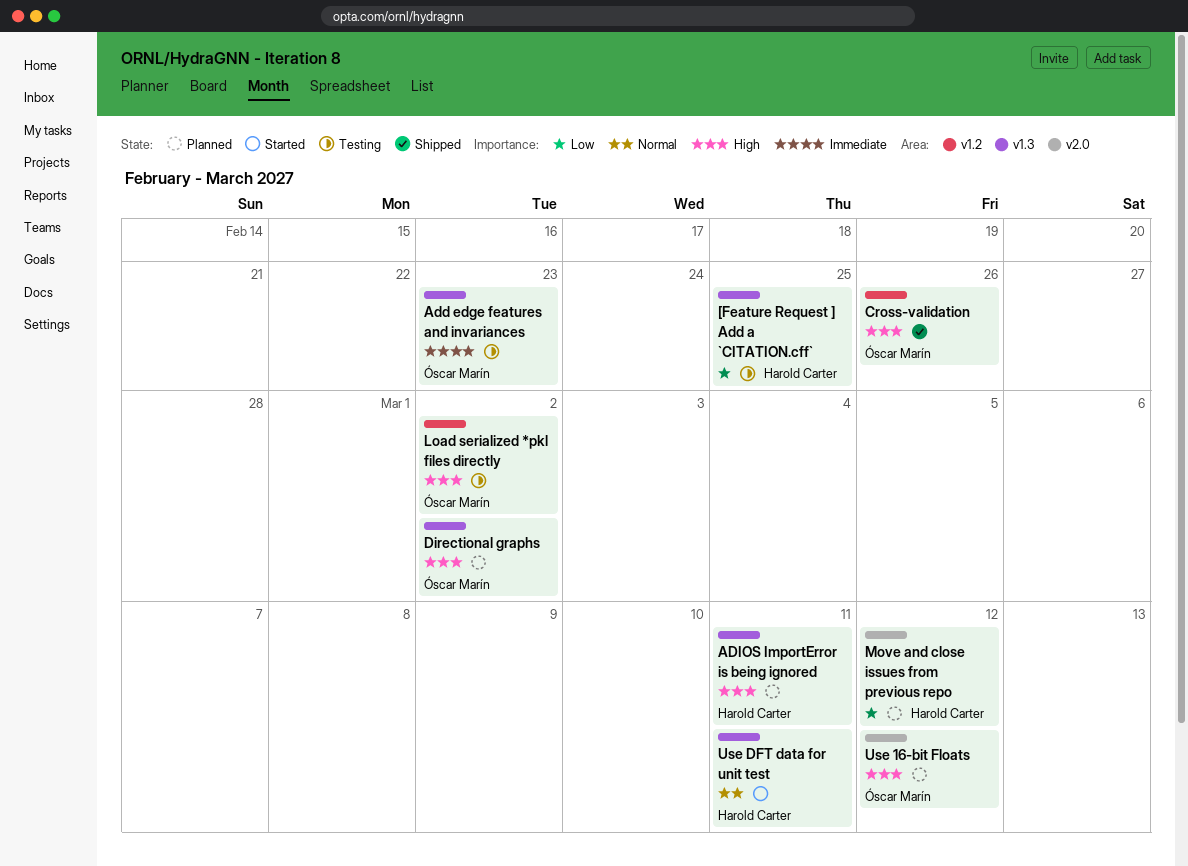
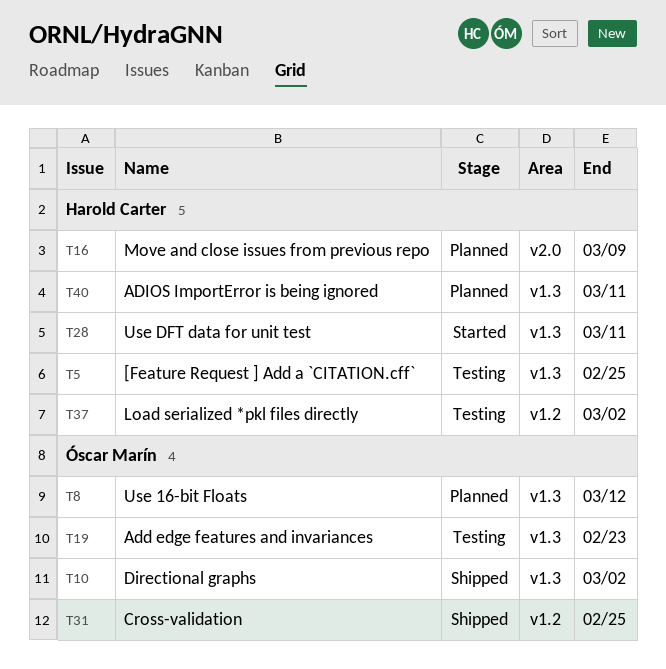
Cross-validation, due: Feb 26 -> Feb 25
Directional graphs, status: Planned -> Shipped
Load serialized *pkl files directly, owner: Óscar Marín -> Harold Carter
Move and close issues from previous repo, due: Mar 12 -> Mar 9
Use 16-bit Floats, label: v2.0 -> v1.3

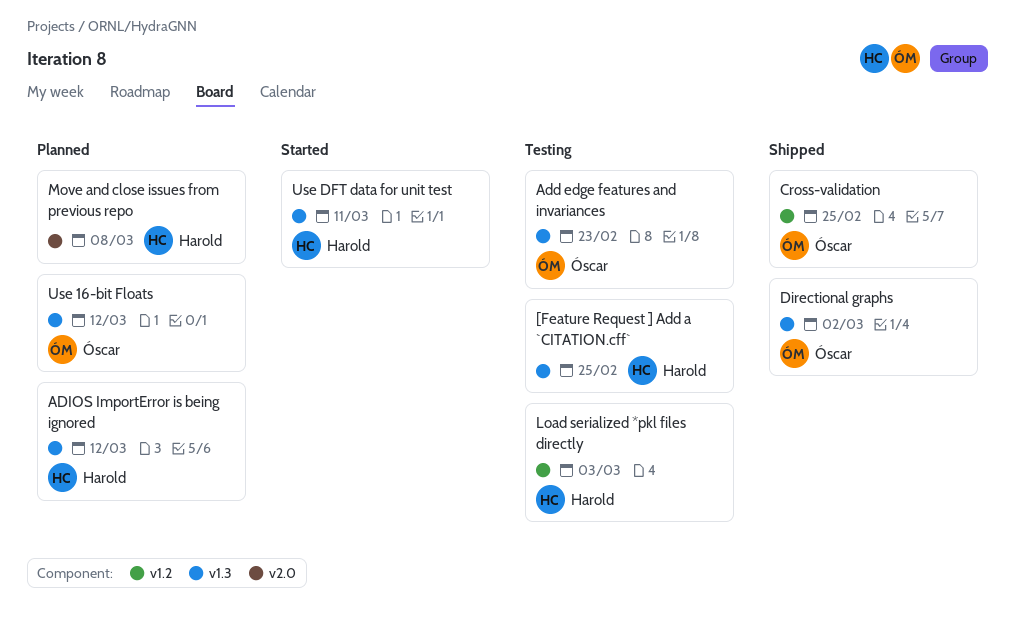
ADIOS ImportError is being ignored, due: Mar 11 -> Mar 12
Load serialized *pkl files directly, due: Mar 2 -> Mar 3
Move and close issues from previous repo, due: Mar 9 -> Mar 8

